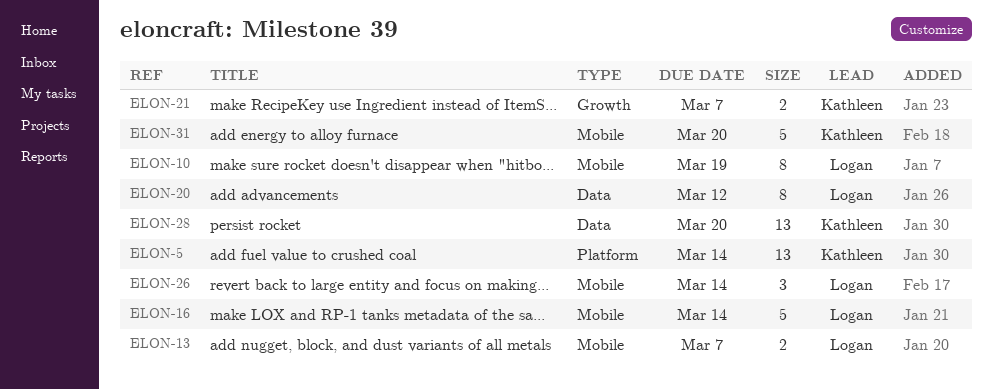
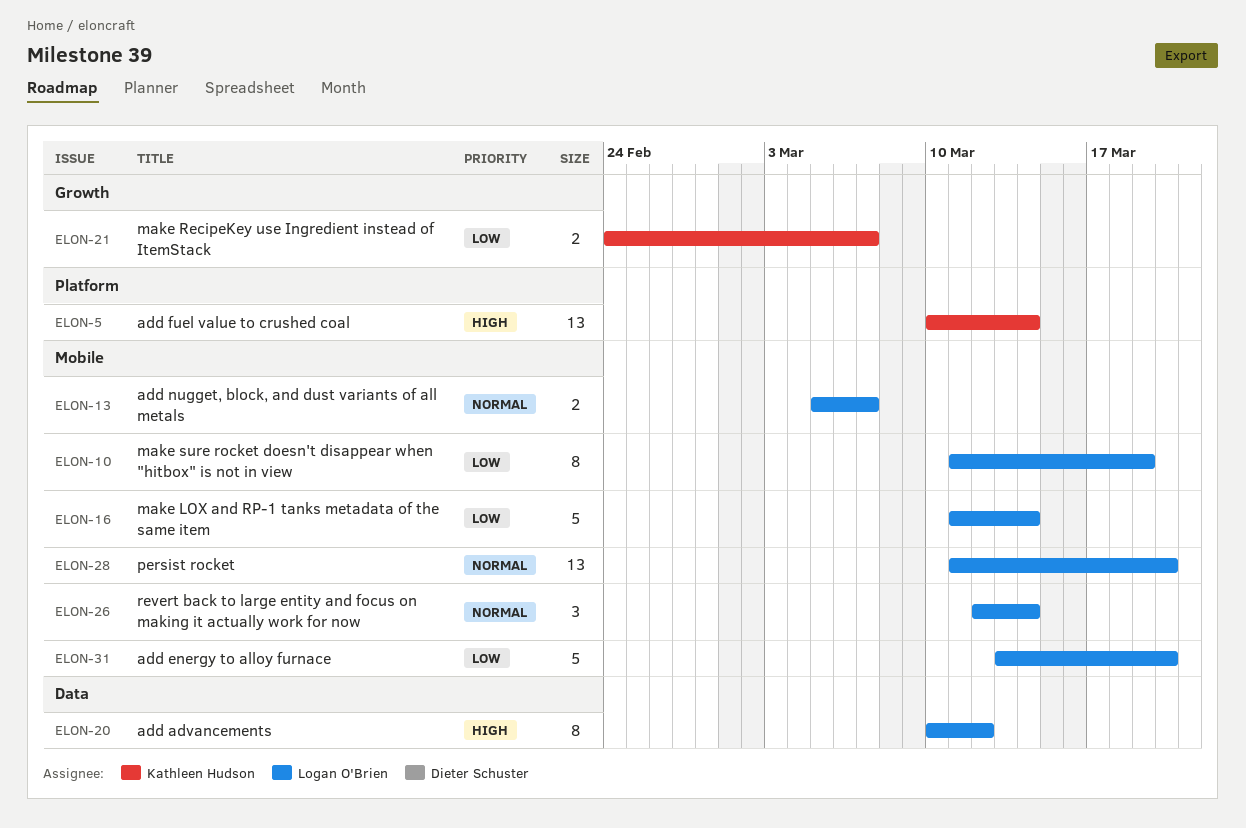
ELON-28, owner: Kathleen Hudson -> Logan O'Brien
ELON-28, label: Data -> Mobile
ELON-31, owner: Kathleen Hudson -> Logan O'Brien

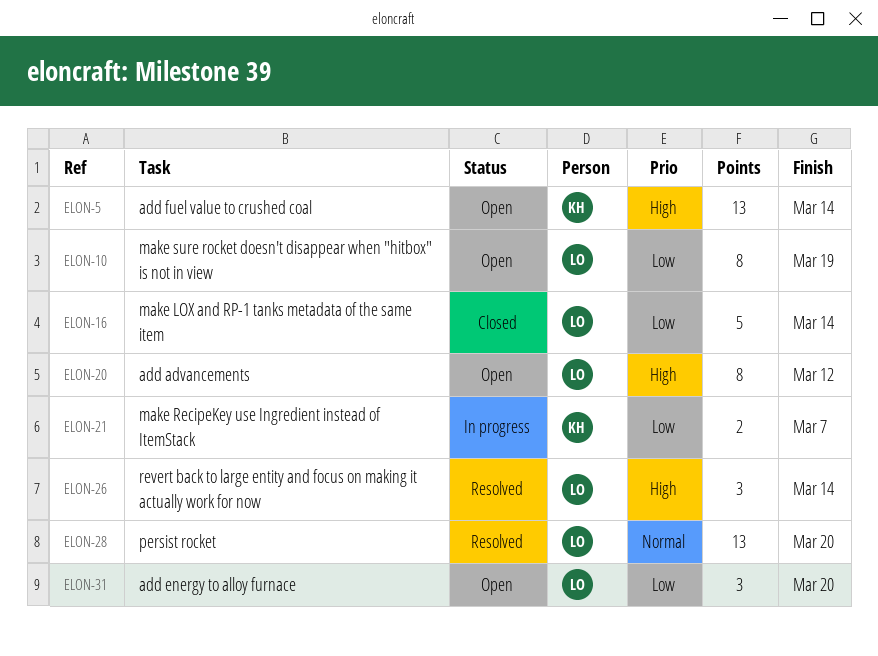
ELON-13: present -> none
ELON-26, priority: Normal -> High
ELON-31, estimate: 5 -> 3

